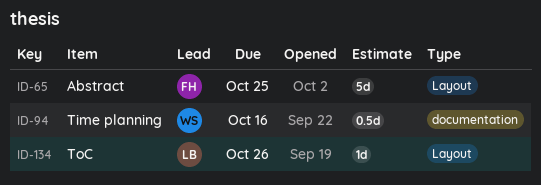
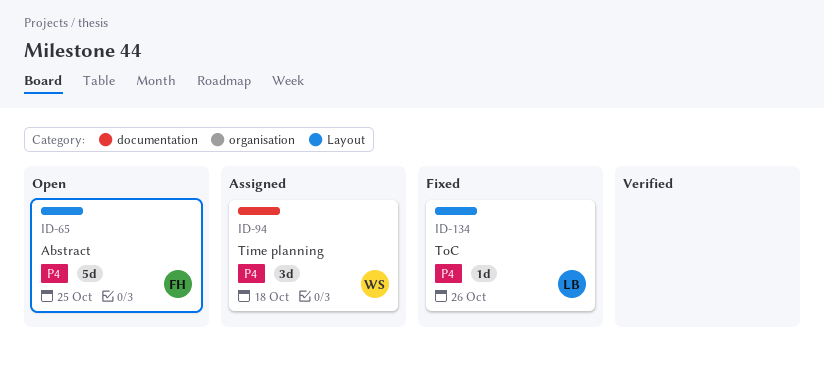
ID-94, estimate: 0.5d -> 3d
ID-94, due: Oct 16 -> Oct 18

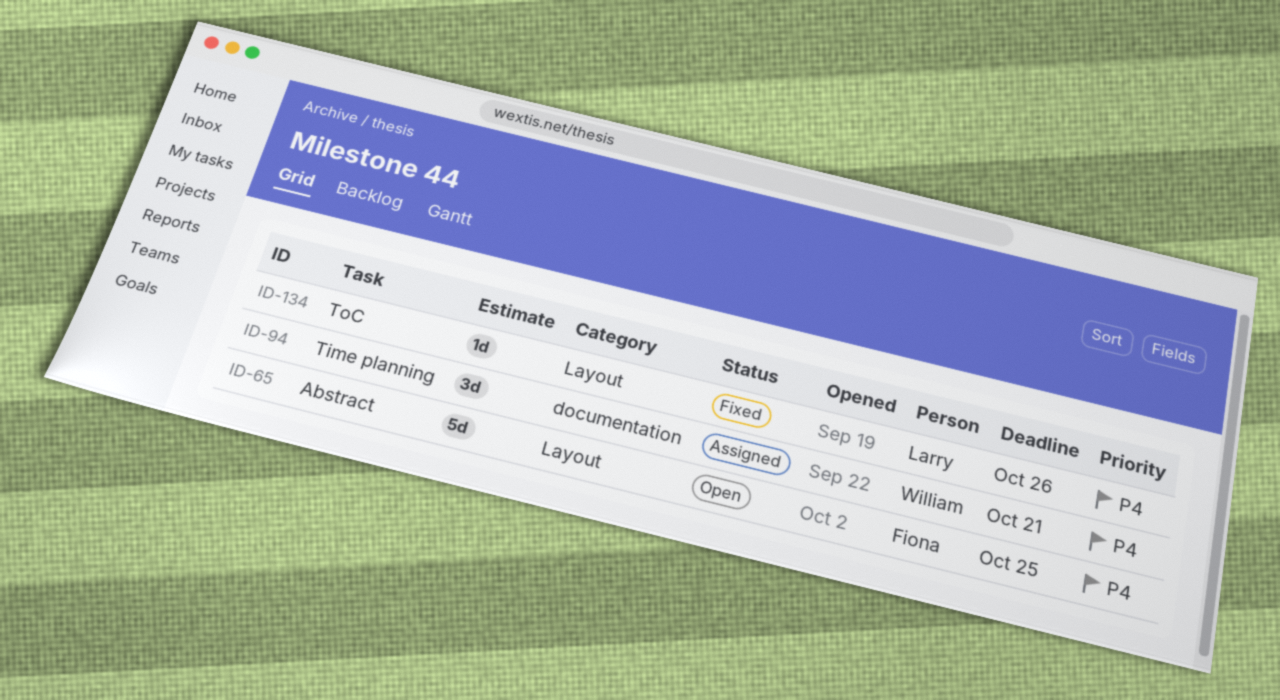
ID-94, due: Oct 18 -> Oct 21

